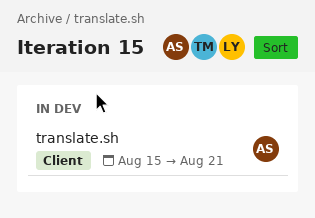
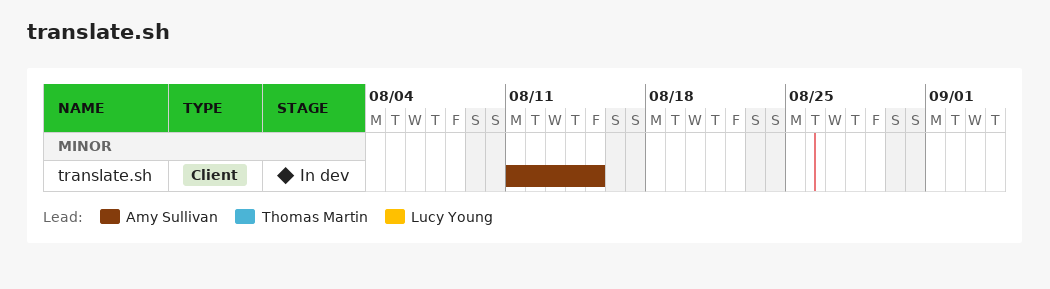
translate.sh, start: Aug 15 -> Aug 11
translate.sh, due: Aug 21 -> Aug 15

